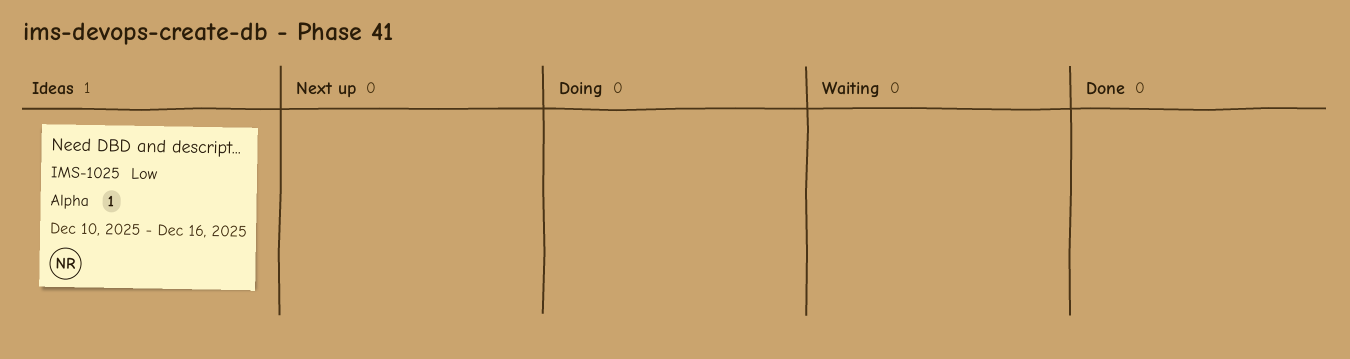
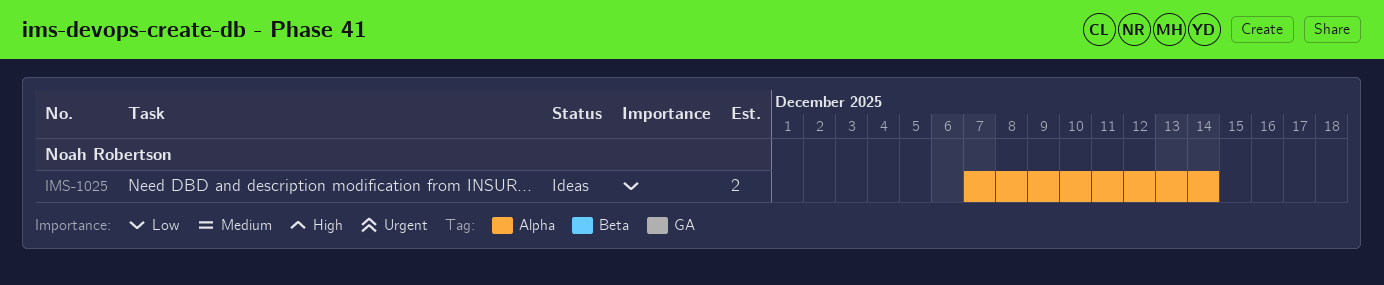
IMS-1025, estimate: 1 -> 2
IMS-1025, start: Dec 10 -> Dec 7
IMS-1025, due: Dec 16 -> Dec 14

